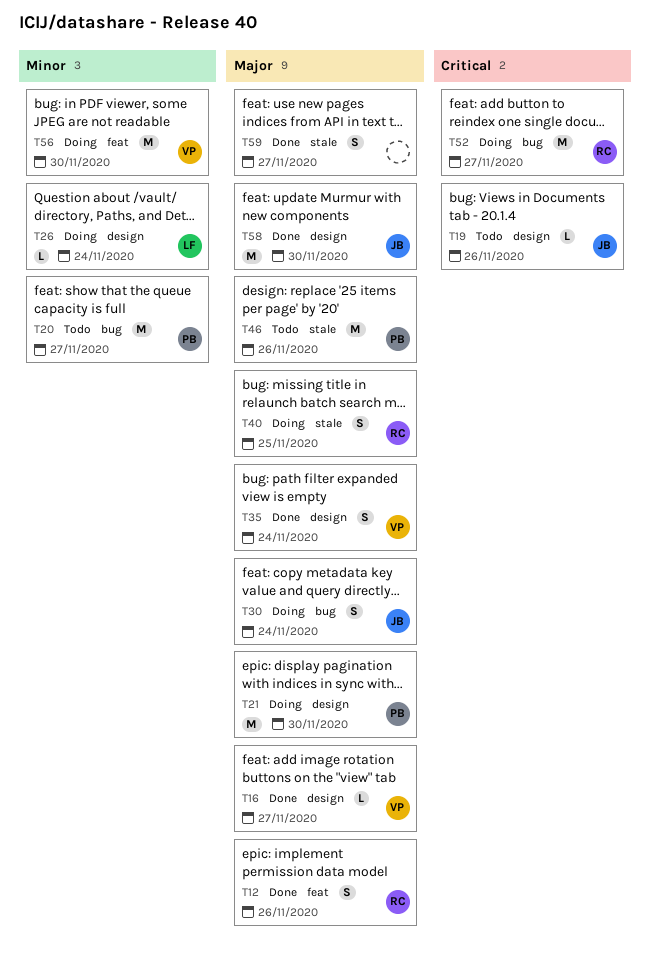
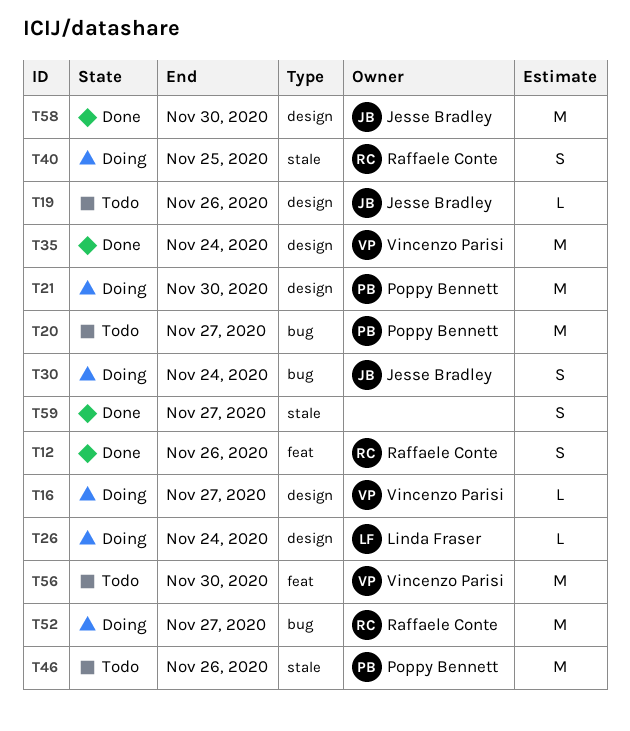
T16, status: Done -> Doing
T35, estimate: S -> M
T56, status: Doing -> Todo

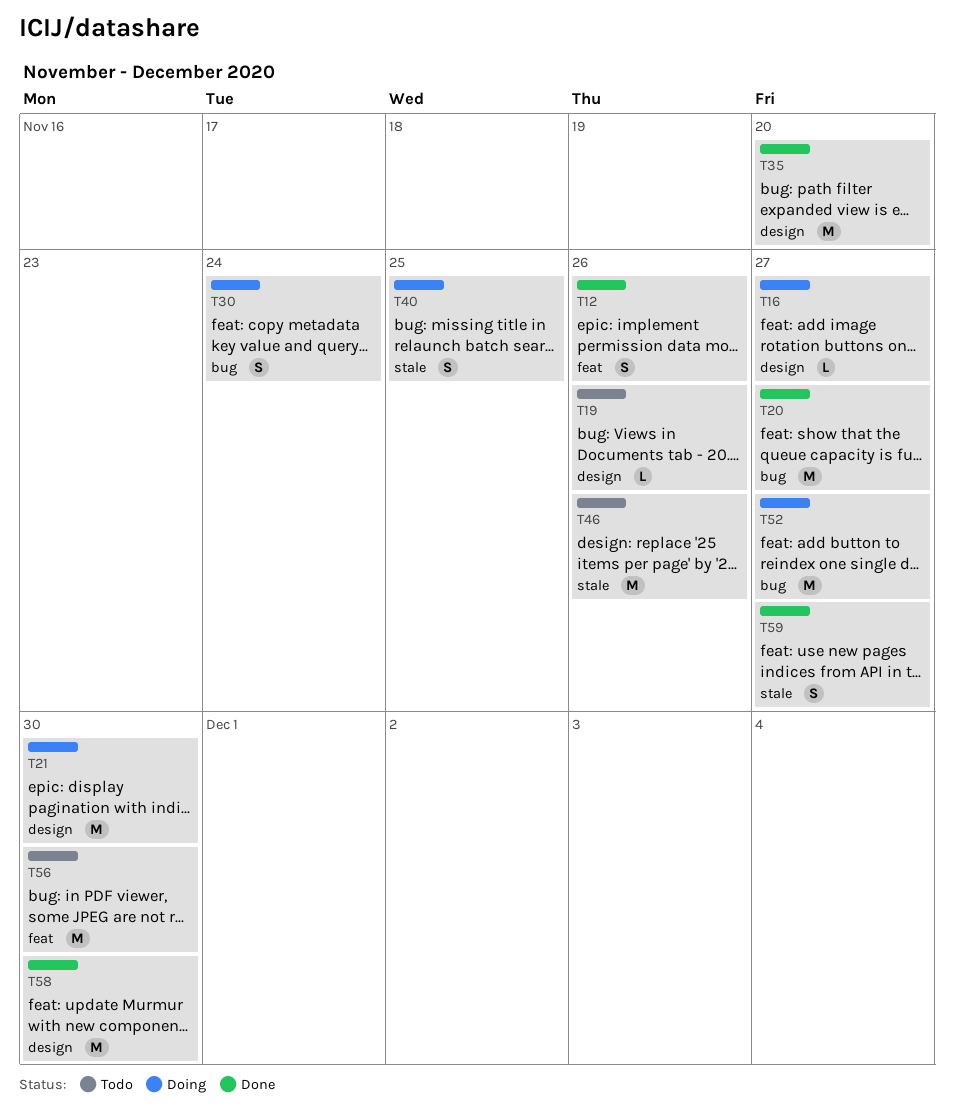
T20, status: Todo -> Done
T26: present -> none
T35, due: Nov 24 -> Nov 20

